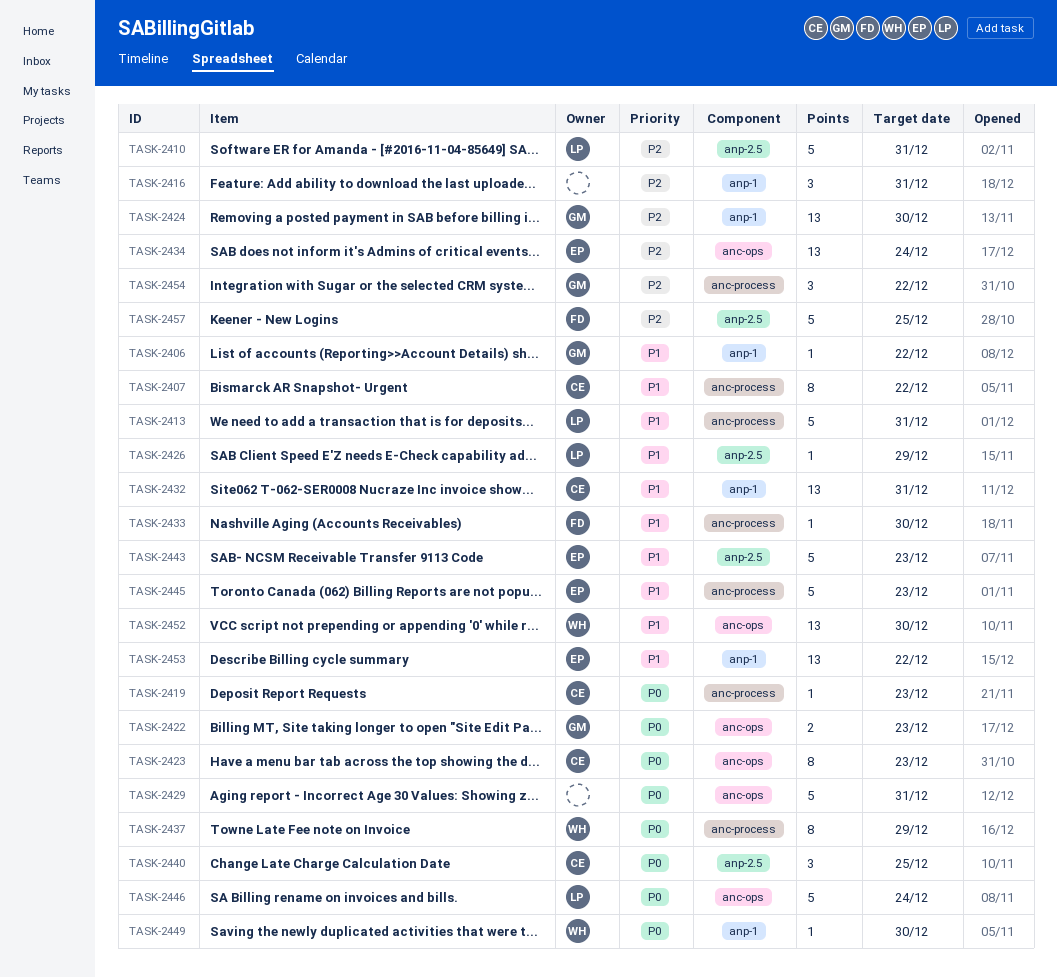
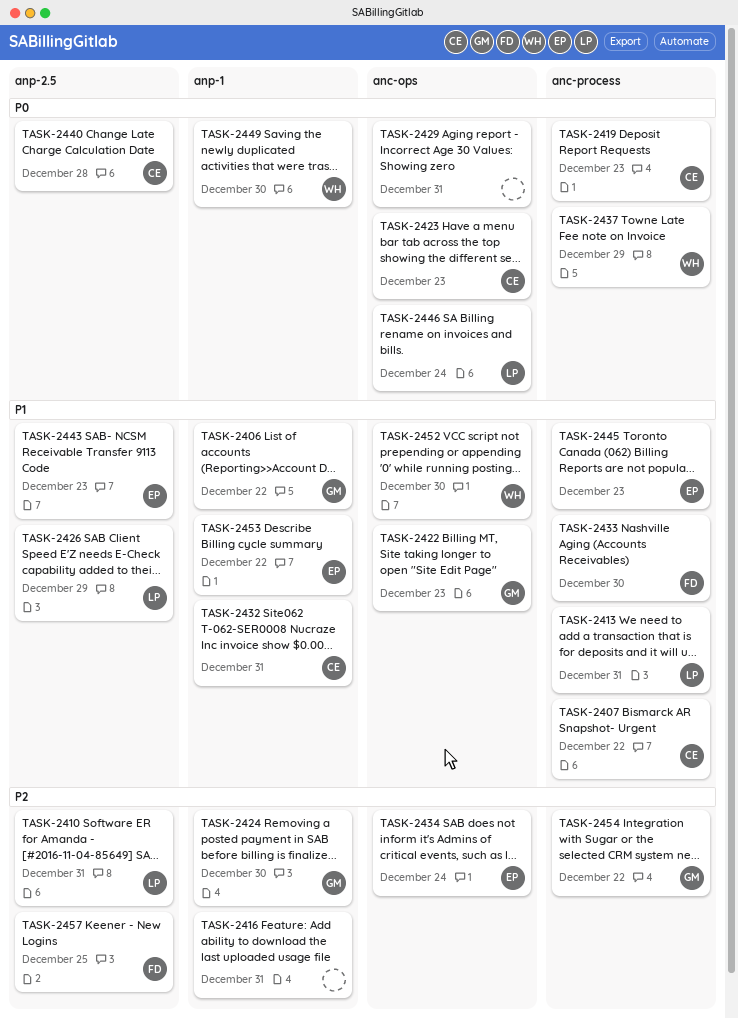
TASK-2422, priority: P0 -> P1
TASK-2440, due: Dec 25 -> Dec 28

